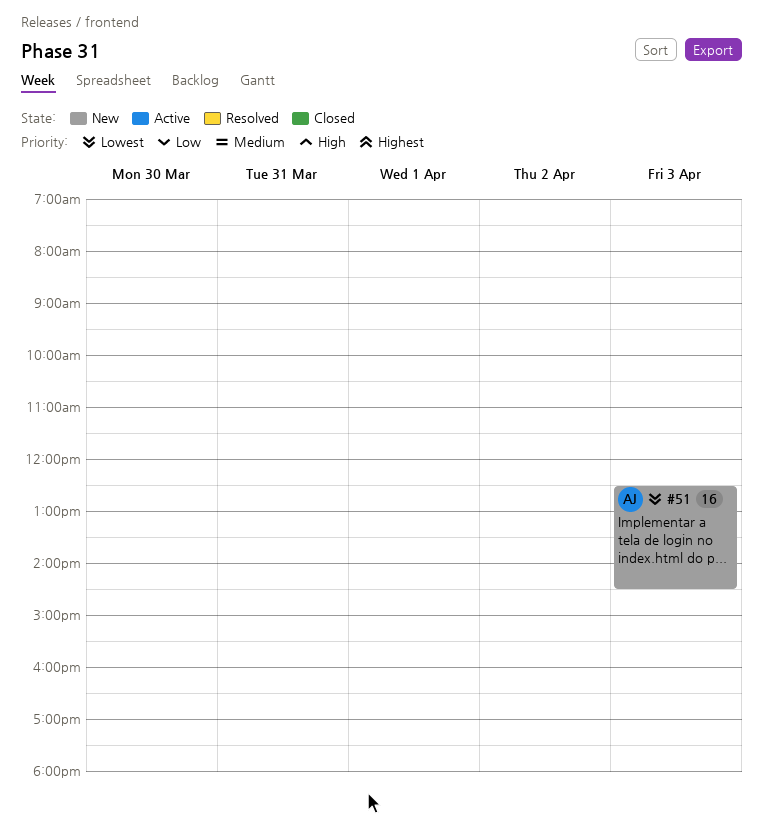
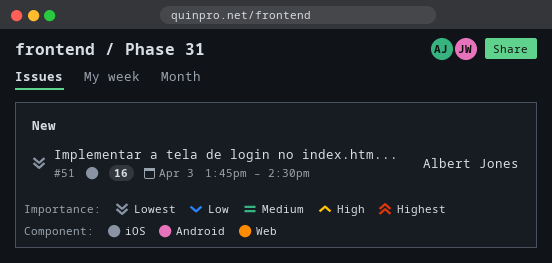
#51, begins: 12:30 -> 13:45

